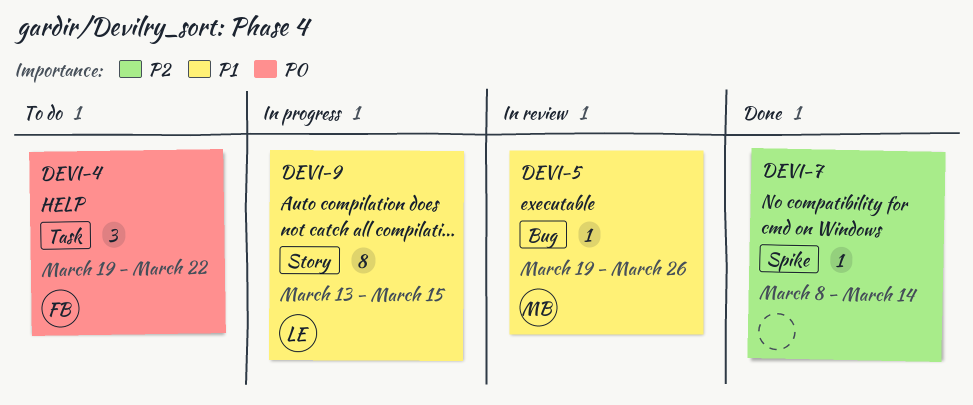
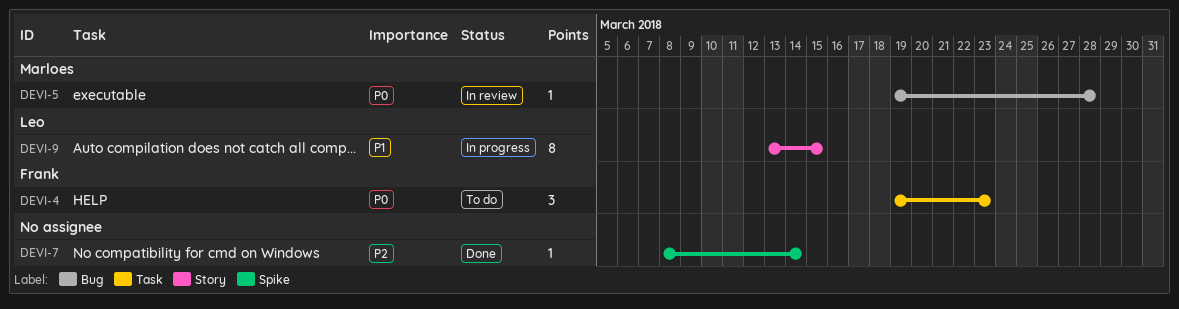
DEVI-4, due: Mar 22 -> Mar 23
DEVI-5, priority: P1 -> P0
DEVI-5, due: Mar 26 -> Mar 28

